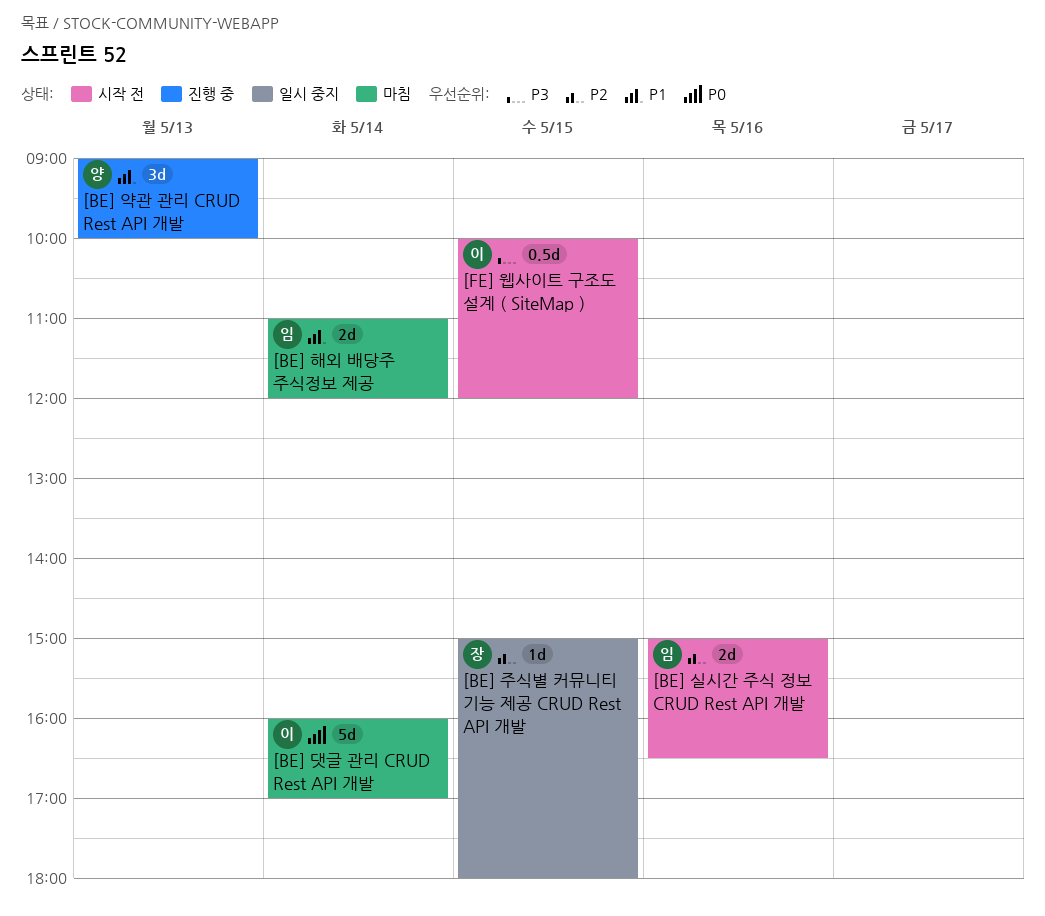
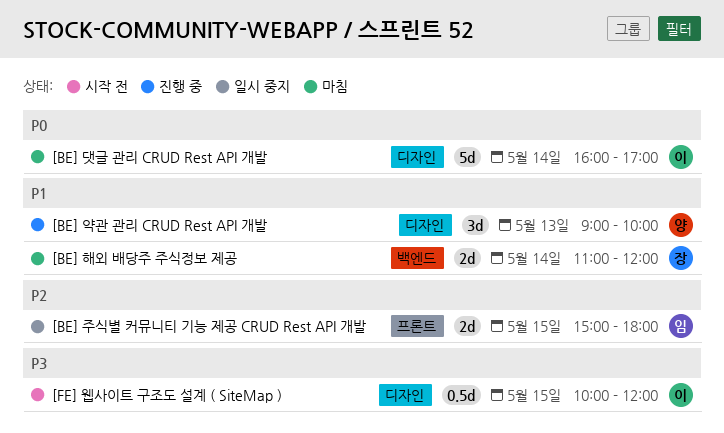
[BE] 실시간 주식 정보 CRUD Rest API 개발: present -> none
[BE] 주식별 커뮤니티 기능 제공 CRUD Rest API 개발, owner: 장 -> 임
[BE] 주식별 커뮤니티 기능 제공 CRUD Rest API 개발, estimate: 1d -> 2d
[BE] 해외 배당주 주식정보 제공, owner: 임 -> 장

